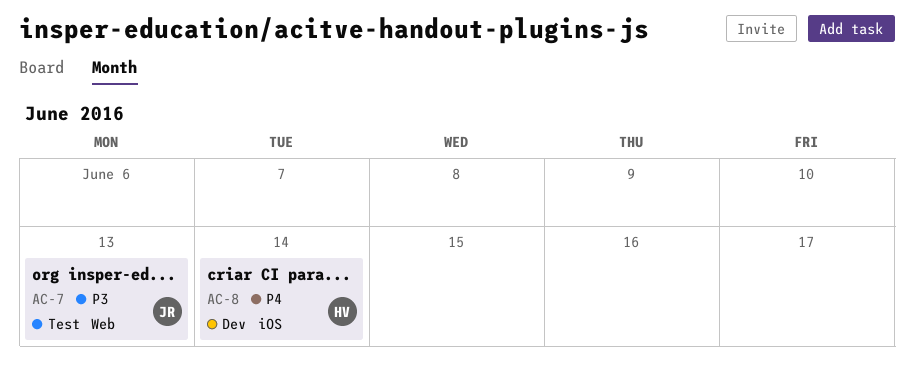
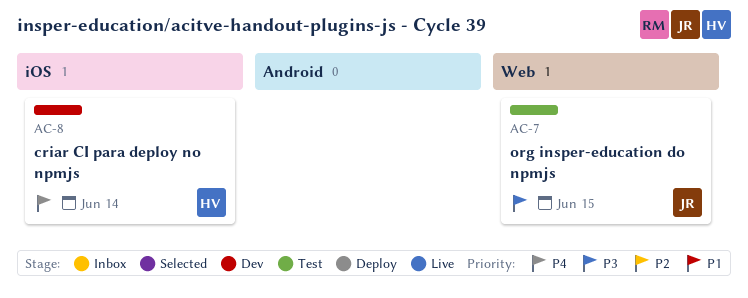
AC-7, due: Jun 13 -> Jun 15

